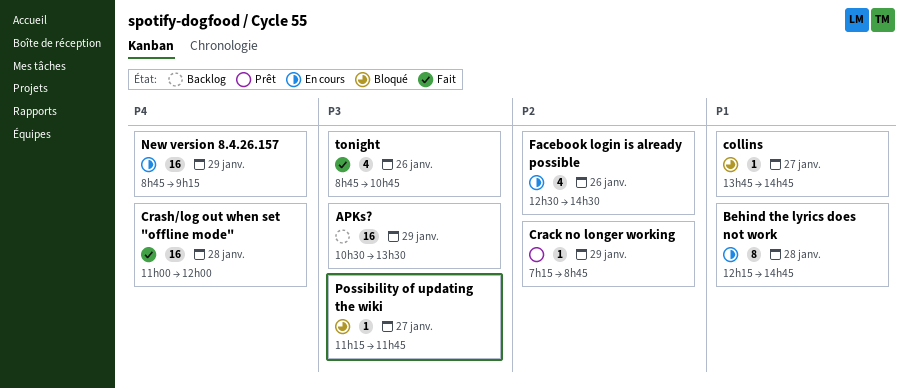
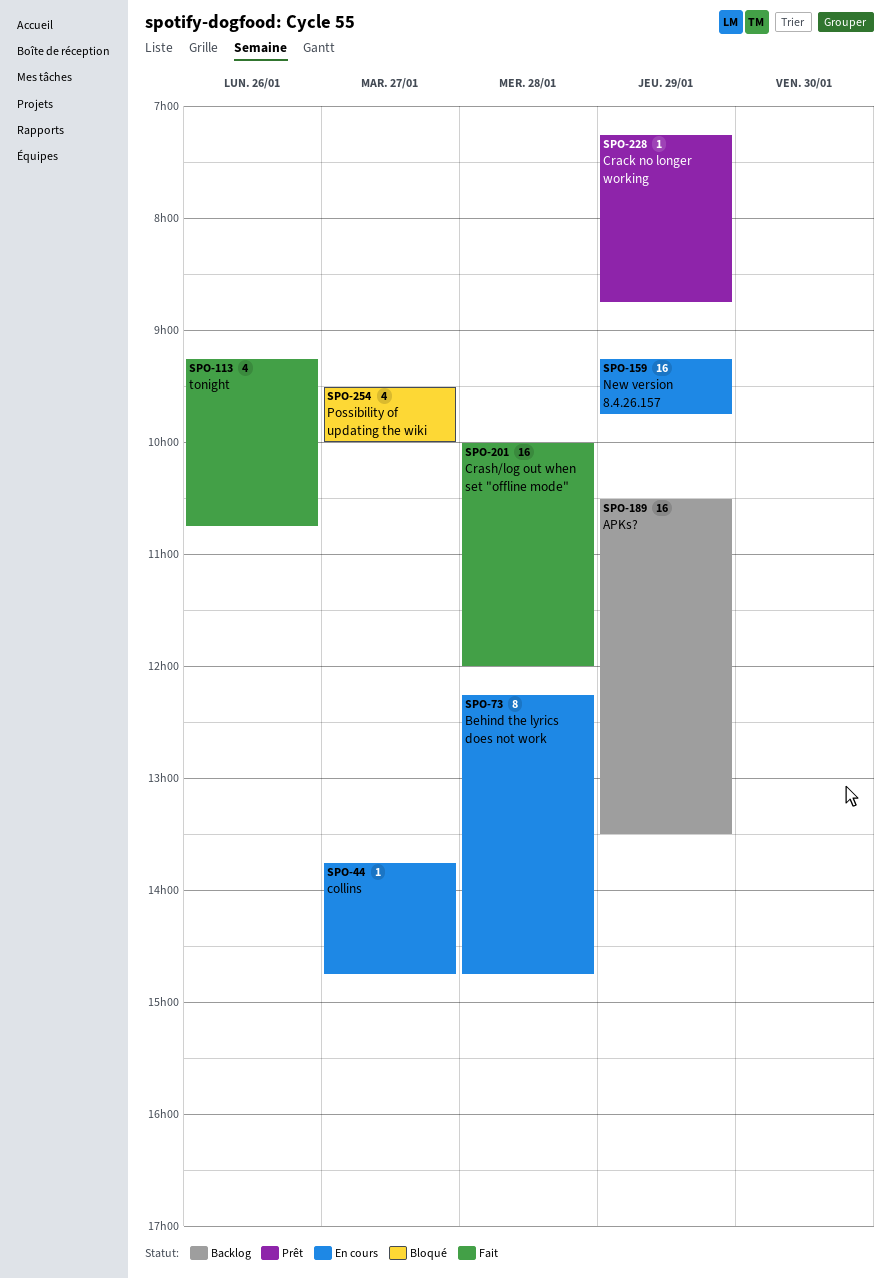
collins, status: Bloqué -> En cours
Crash/log out when set "offline mode", begins: 11:00 -> 10:00
Facebook login is already possible: present -> none
New version 8.4.26.157, begins: 08:45 -> 09:15
New version 8.4.26.157, ends: 09:15 -> 09:45
Possibility of updating the wiki, estimate: 1 -> 4
Possibility of updating the wiki, begins: 11:15 -> 09:30
Possibility of updating the wiki, ends: 11:45 -> 10:00
tonight, begins: 08:45 -> 09:15

